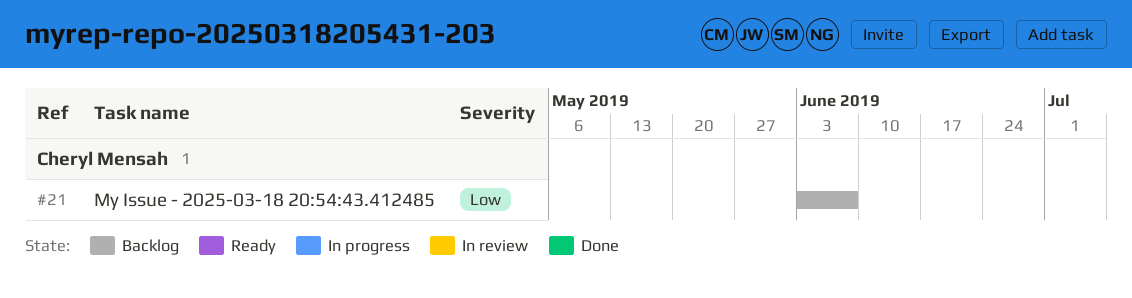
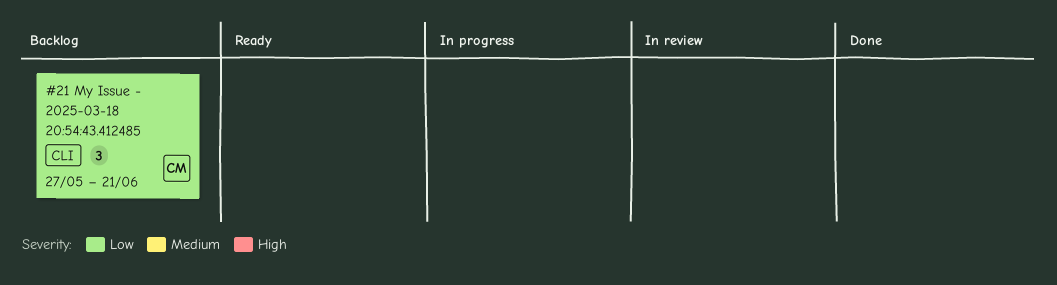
#21, start: Jun 3 -> May 27
#21, due: Jun 7 -> Jun 21

